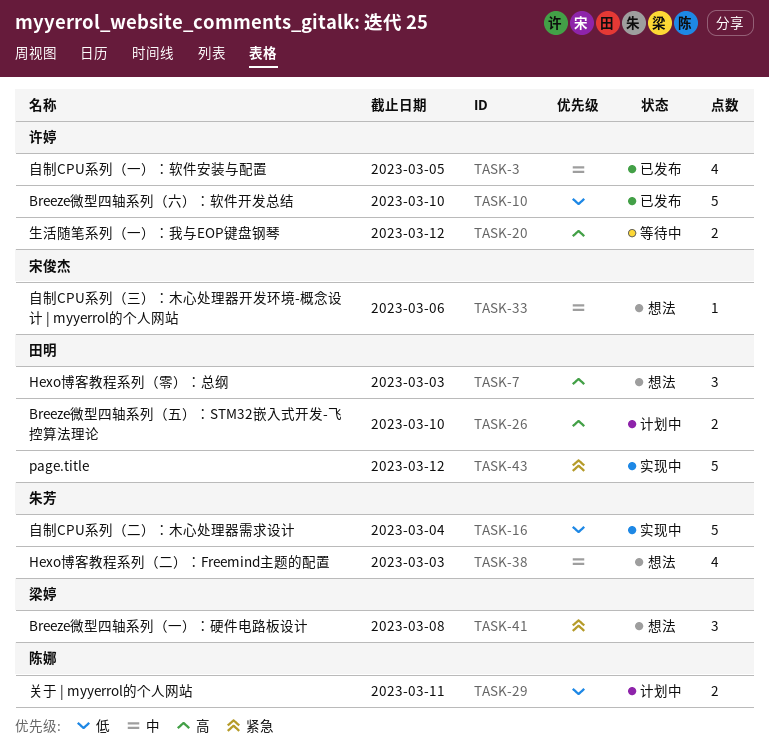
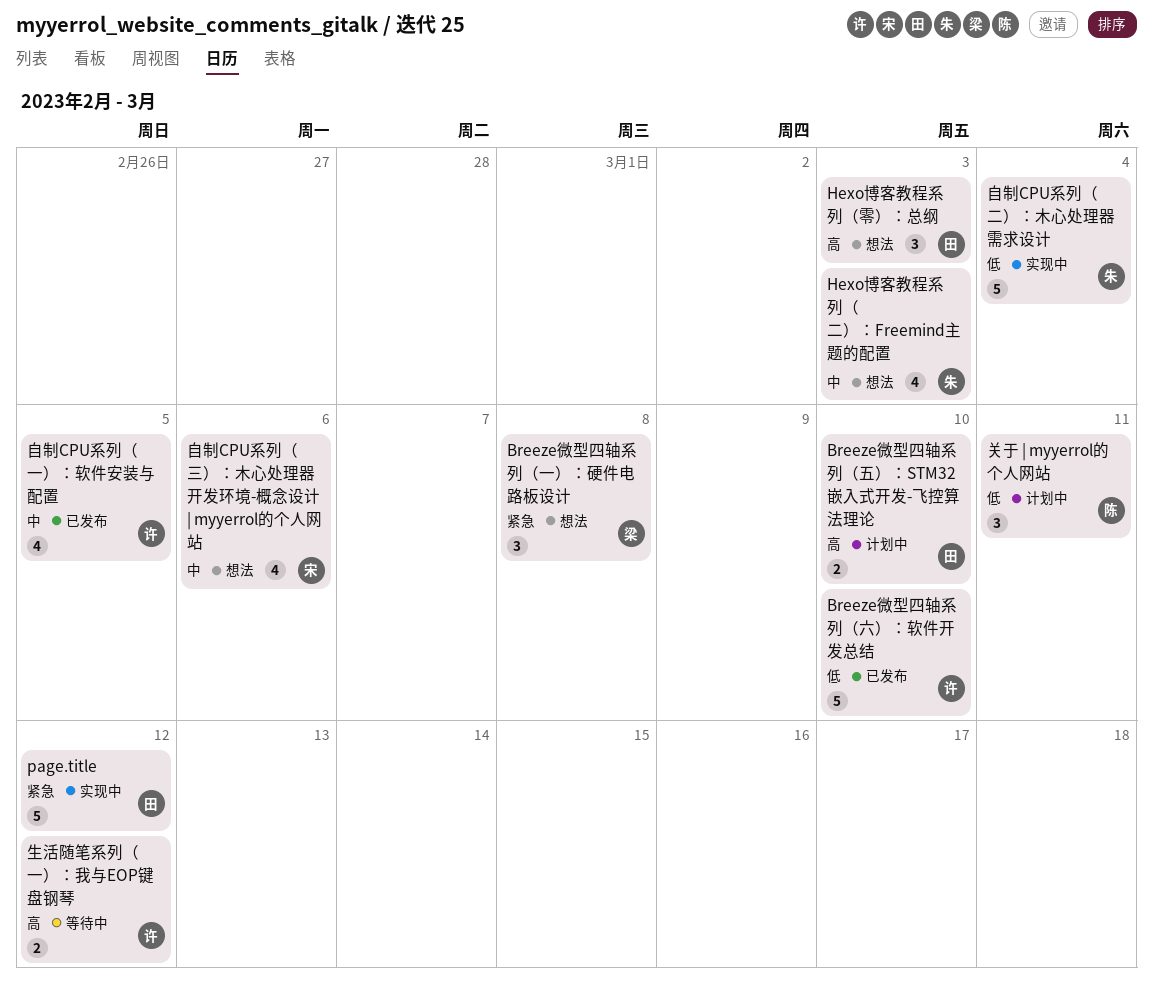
关于 | myyerrol的个人网站, estimate: 2 -> 3
自制CPU系列（三）：木心处理器开发环境-概念设计 | myyerrol的个人网站, estimate: 1 -> 4

